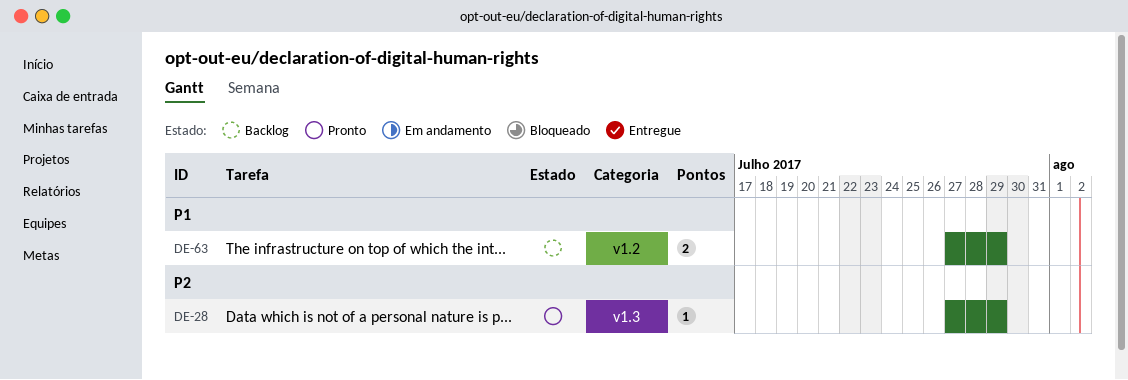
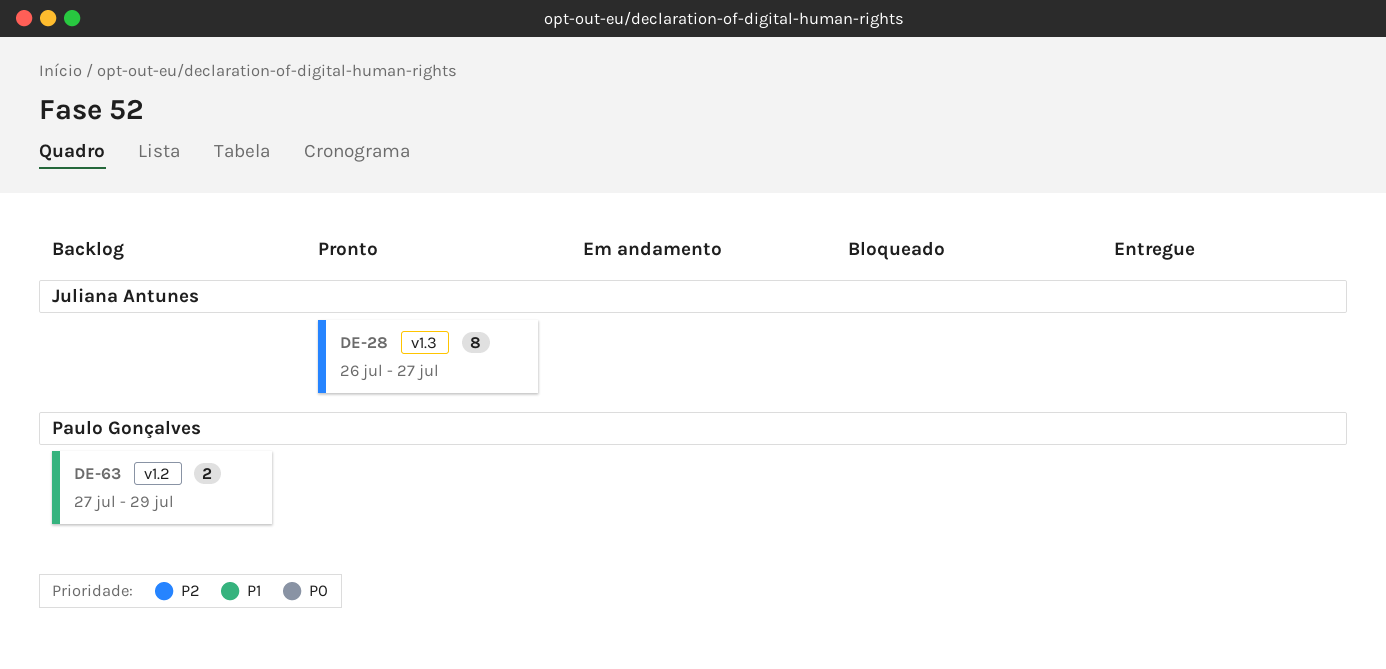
DE-28, estimate: 1 -> 8
DE-28, start: Jul 27 -> Jul 26
DE-28, due: Jul 29 -> Jul 27

